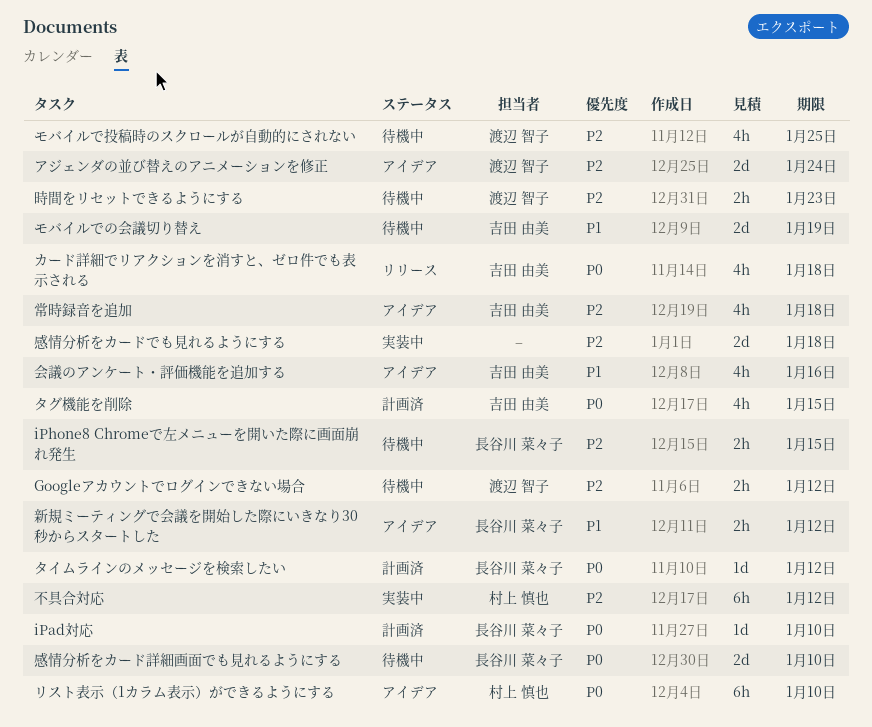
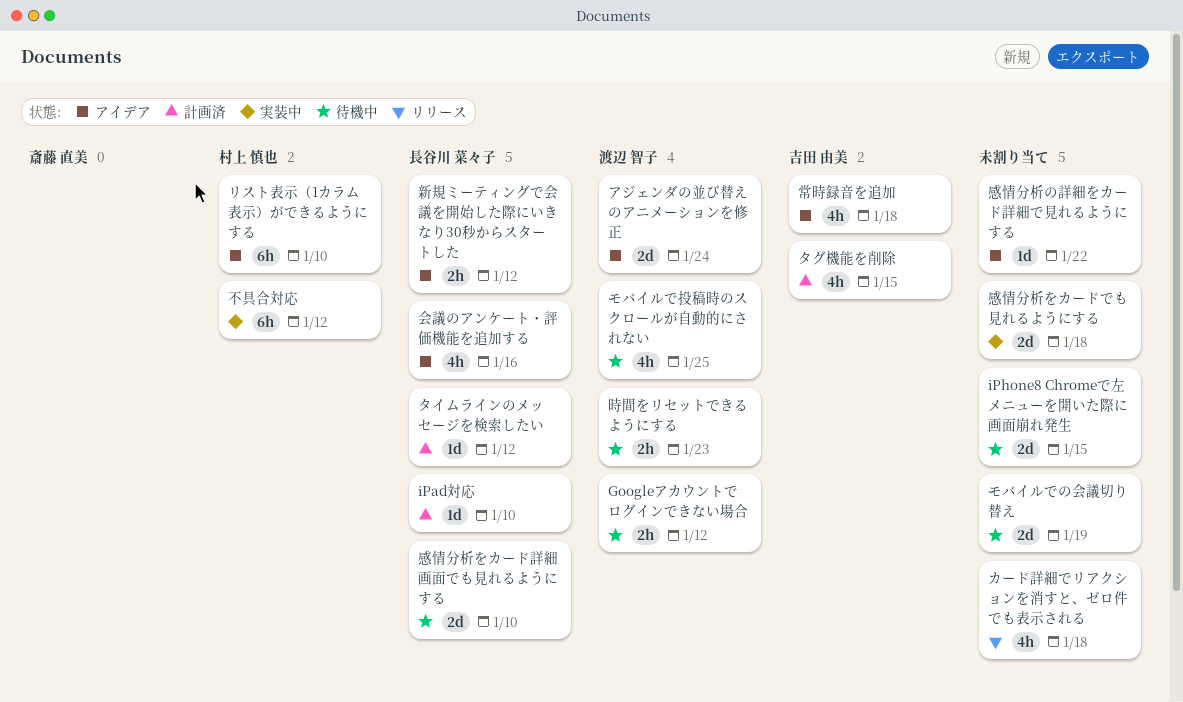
iPhone8 Chromeで左メニューを開いた際に画面崩れ発生, owner: 長谷川 菜々子 -> none
iPhone8 Chromeで左メニューを開いた際に画面崩れ発生, estimate: 2h -> 2d
カード詳細でリアクションを消すと、ゼロ件でも表示される, owner: 吉田 由美 -> none
モバイルでの会議切り替え, owner: 吉田 由美 -> none
会議のアンケート・評価機能を追加する, owner: 吉田 由美 -> 長谷川 菜々子
感情分析の詳細をカード詳細で見れるようにする: none -> present

